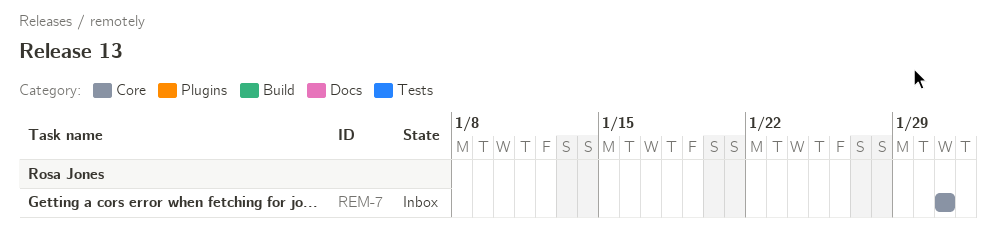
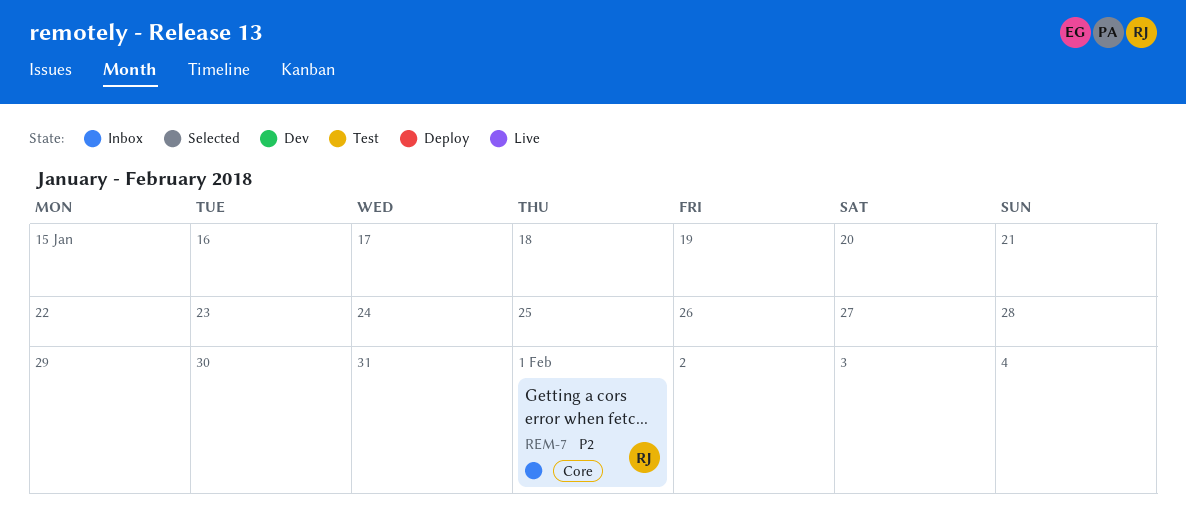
REM-7, due: Jan 31 -> Feb 1

